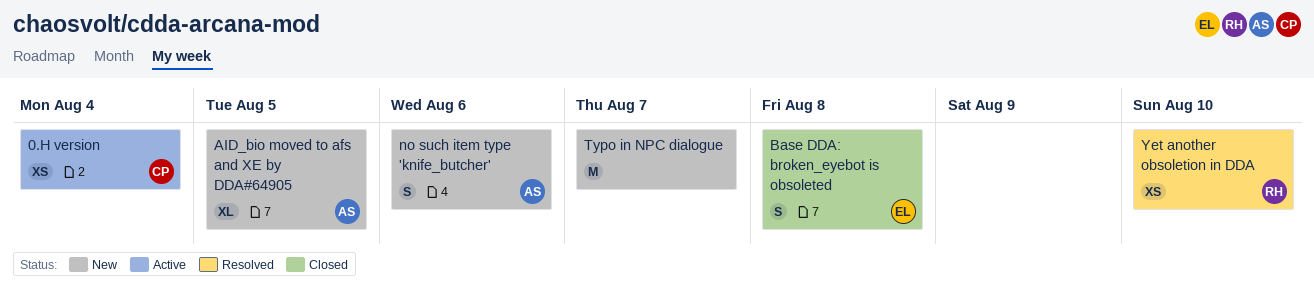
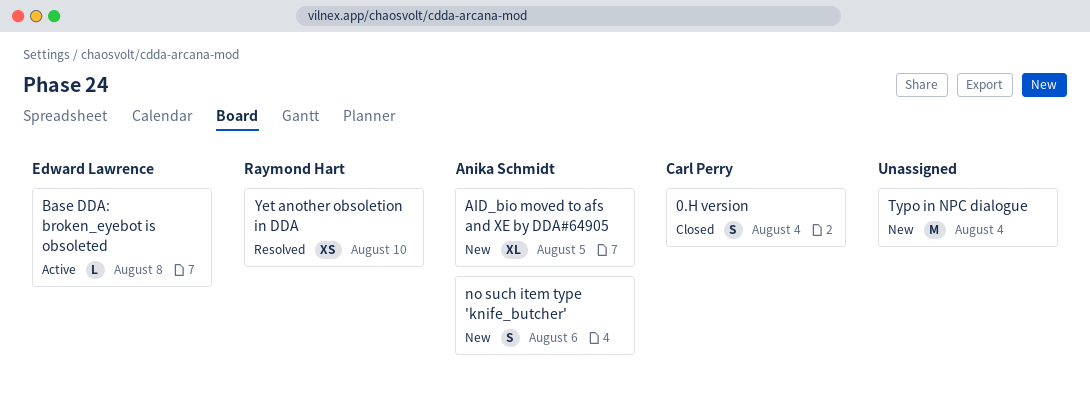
0.H version, status: Active -> Closed
0.H version, estimate: XS -> S
Base DDA: broken_eyebot is obsoleted, status: Closed -> Active
Base DDA: broken_eyebot is obsoleted, estimate: S -> L
Typo in NPC dialogue, due: Aug 7 -> Aug 4

